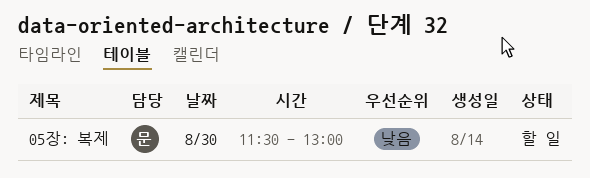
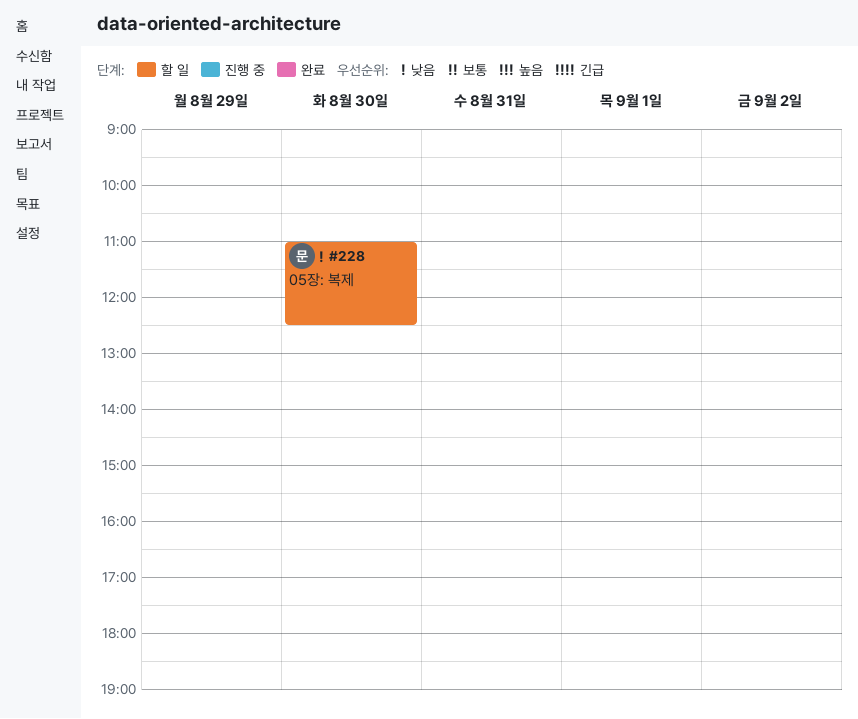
05장: 복제, begins: 11:30 -> 11:00
05장: 복제, ends: 13:00 -> 12:30

